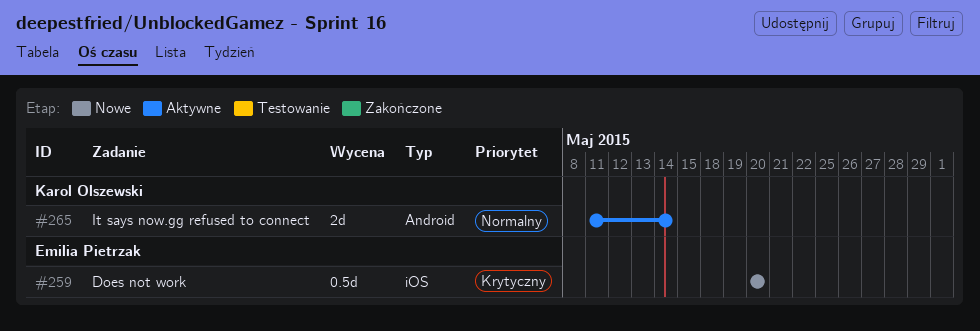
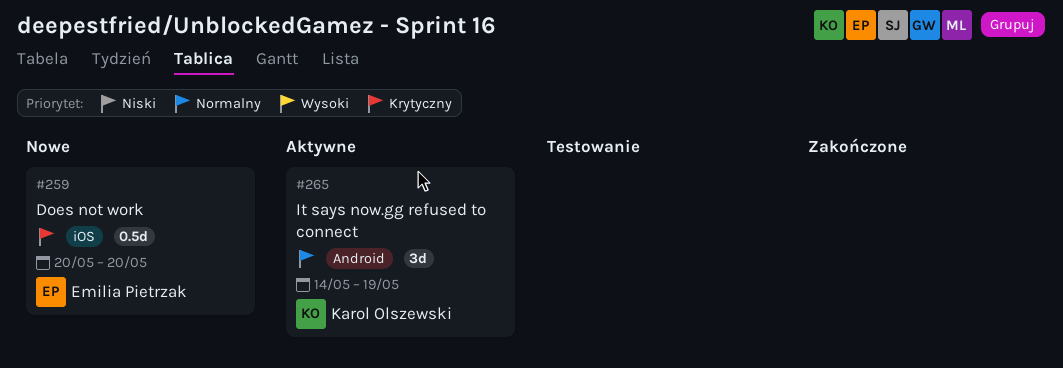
#265, estimate: 2d -> 3d
#265, start: May 11 -> May 14
#265, due: May 14 -> May 19

